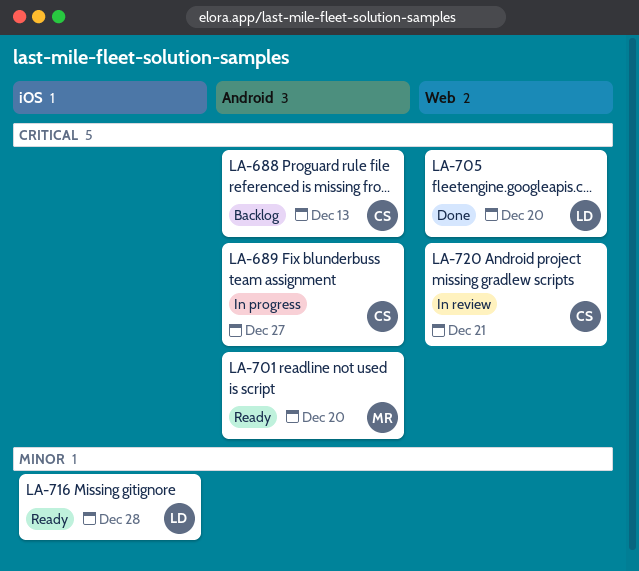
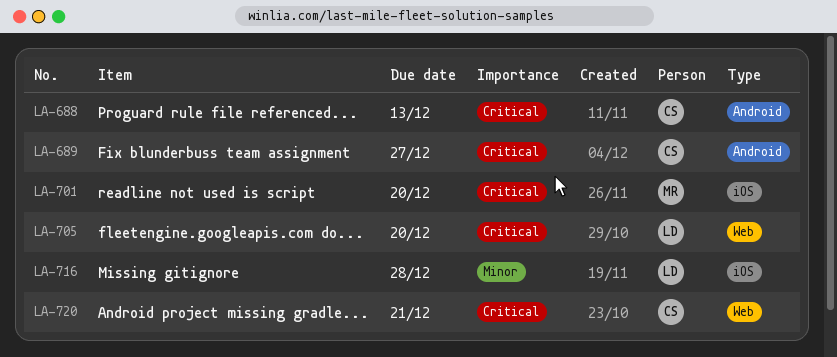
LA-701, label: Android -> iOS

